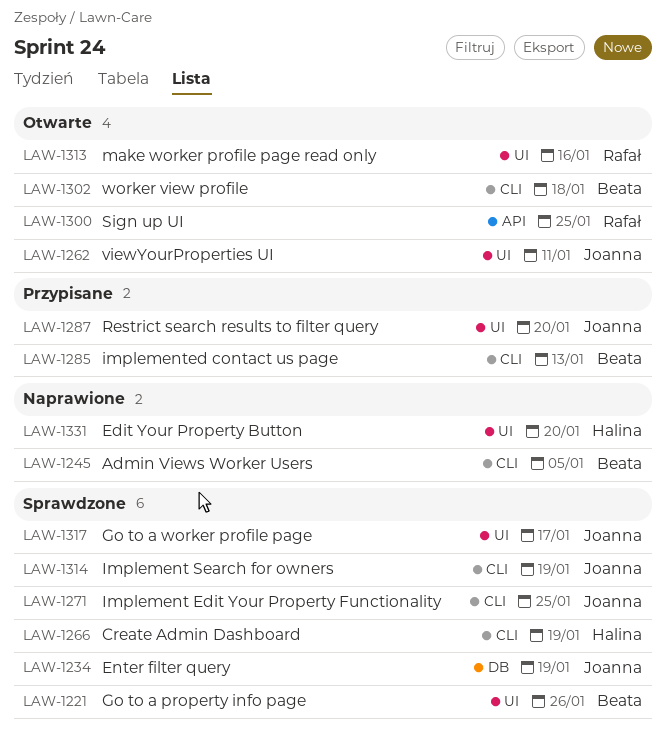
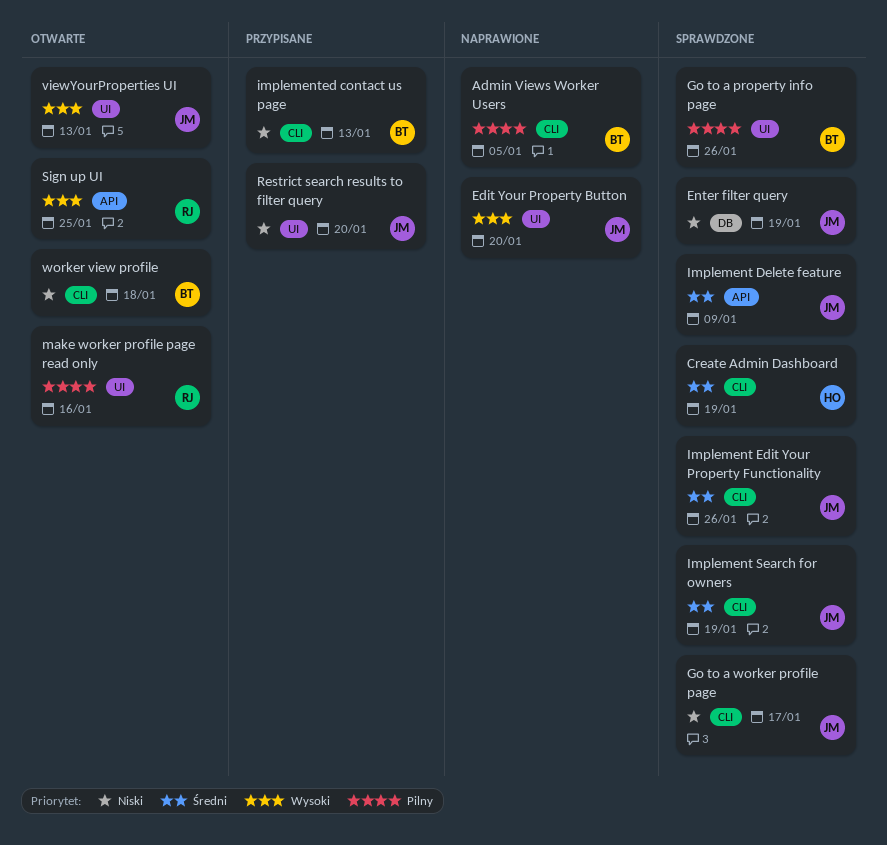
Edit Your Property Button, owner: Halina -> Joanna
Go to a worker profile page, label: UI -> CLI
Implement Delete feature: none -> present
Implement Edit Your Property Functionality, due: Jan 25 -> Jan 26
viewYourProperties UI, due: Jan 11 -> Jan 13

